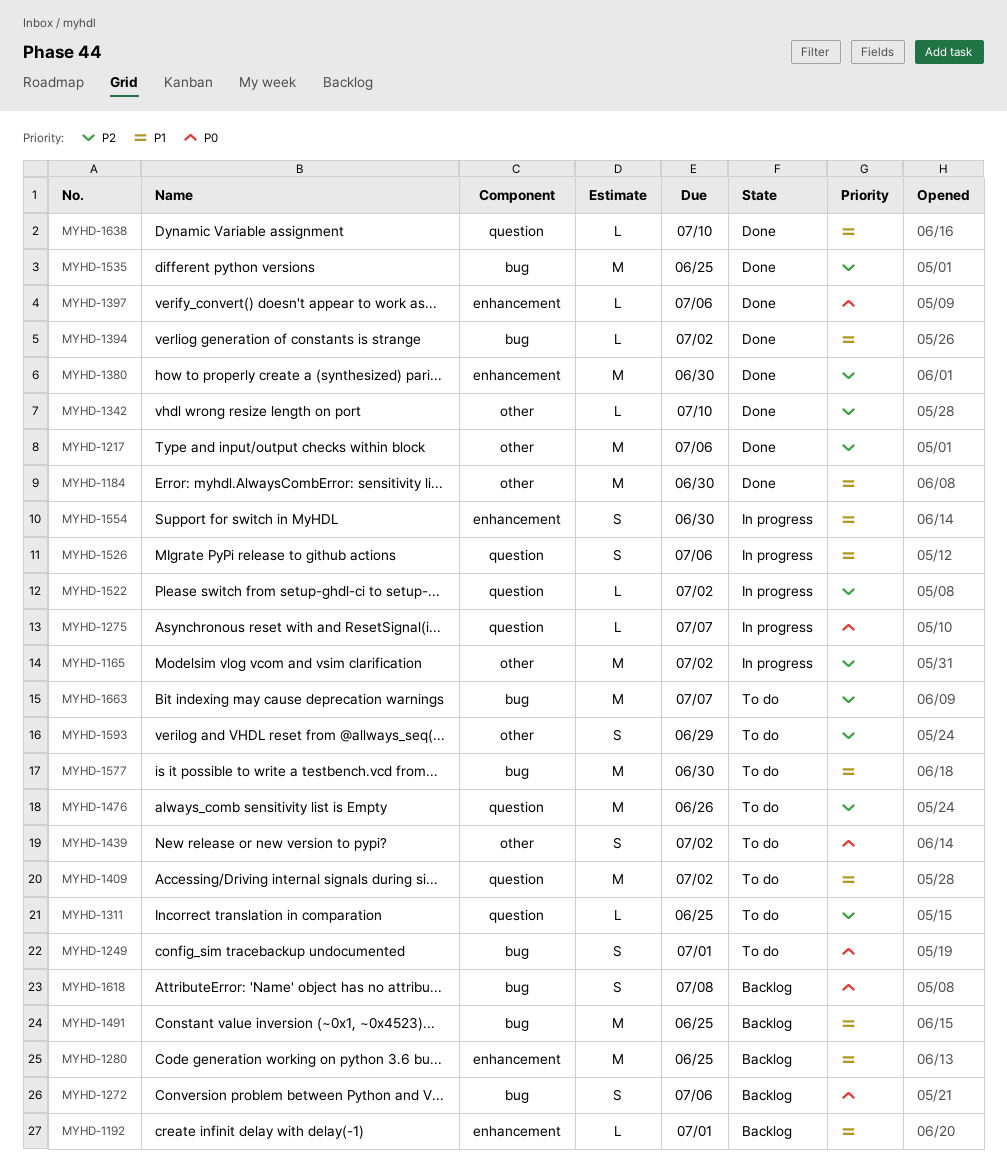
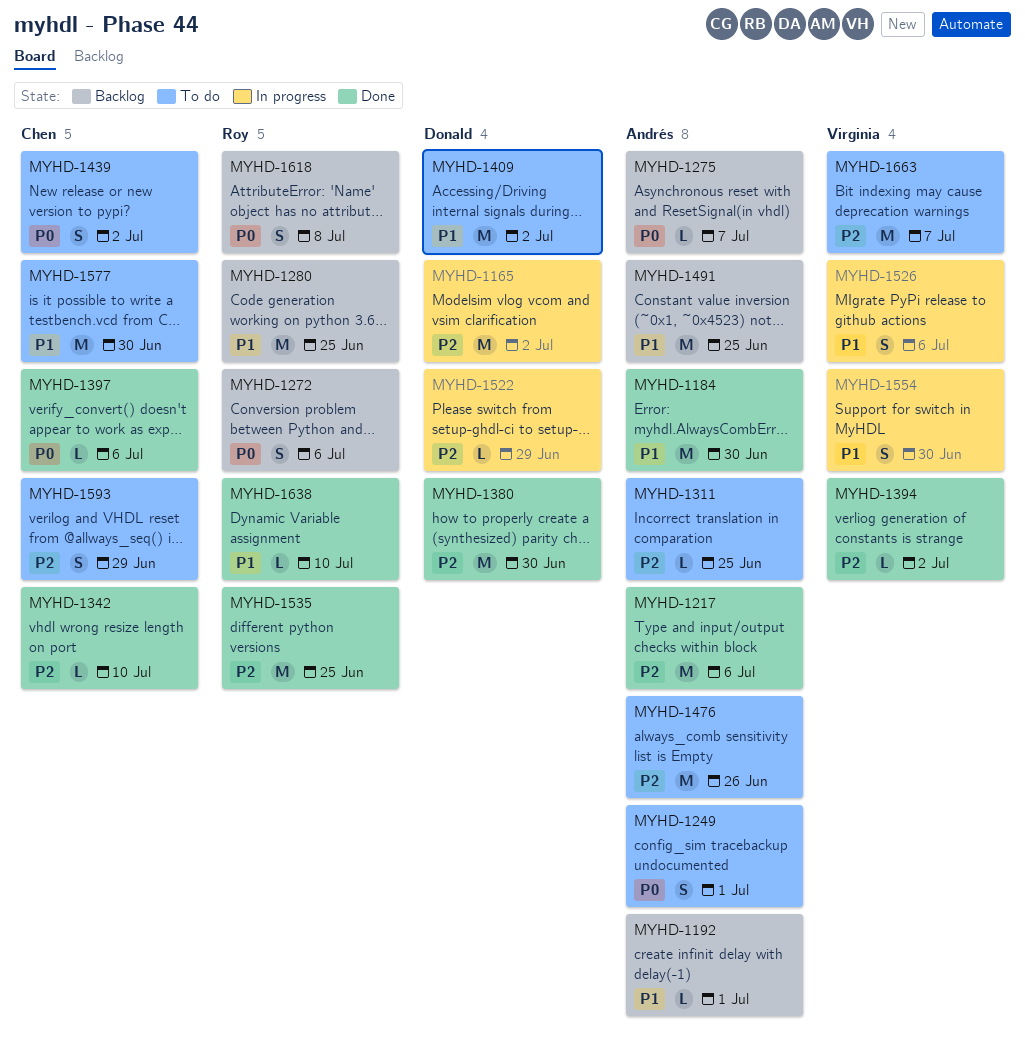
MYHD-1275, status: In progress -> Backlog
MYHD-1394, priority: P1 -> P2
MYHD-1522, due: Jul 2 -> Jun 29

